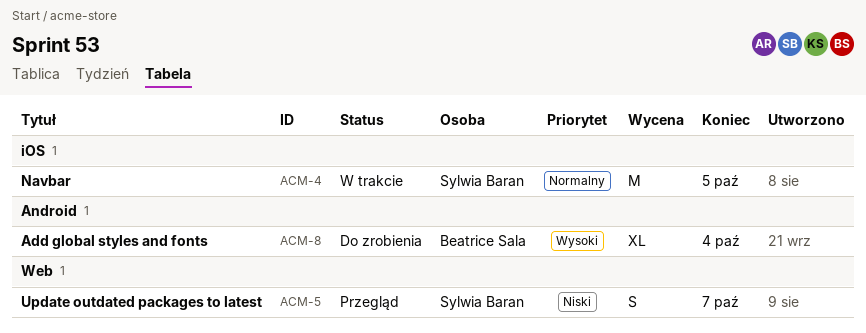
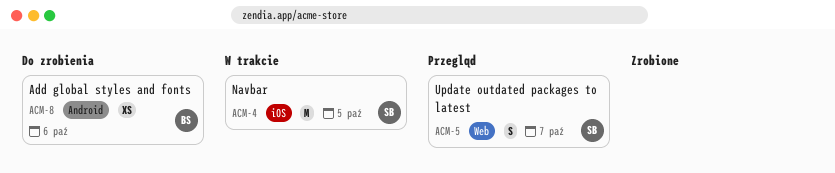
ACM-8, estimate: XL -> XS
ACM-8, due: Oct 4 -> Oct 6

